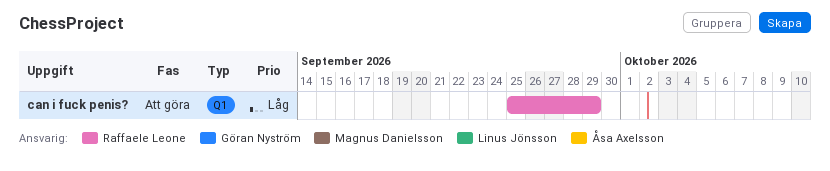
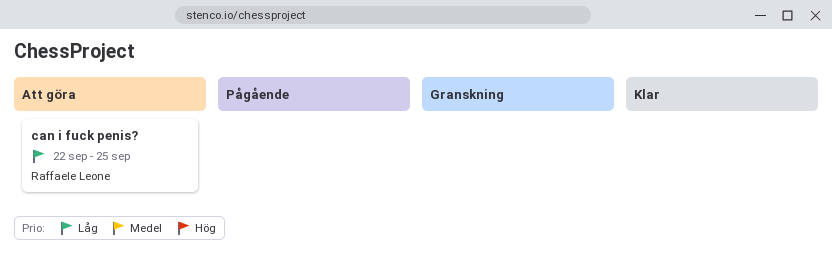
can i fuck penis?, start: Sep 25 -> Sep 22
can i fuck penis?, due: Sep 29 -> Sep 25

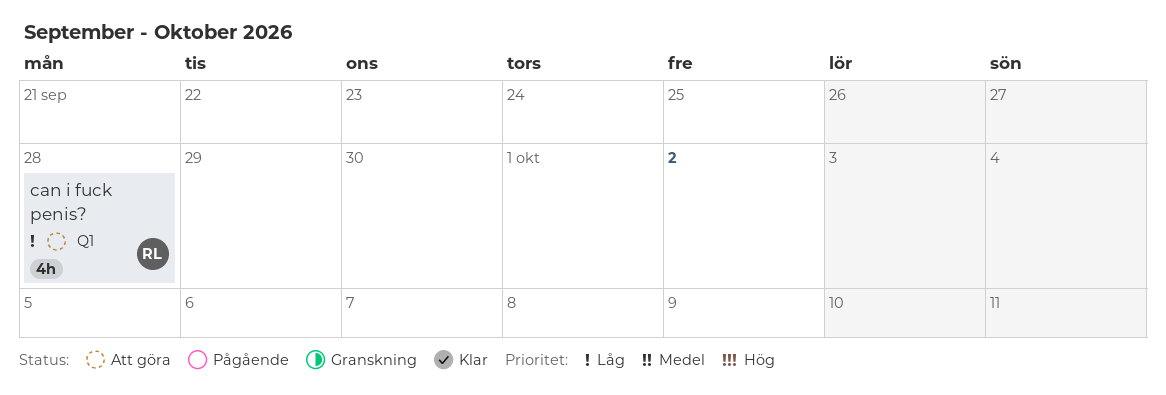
can i fuck penis?, due: Sep 25 -> Sep 28

